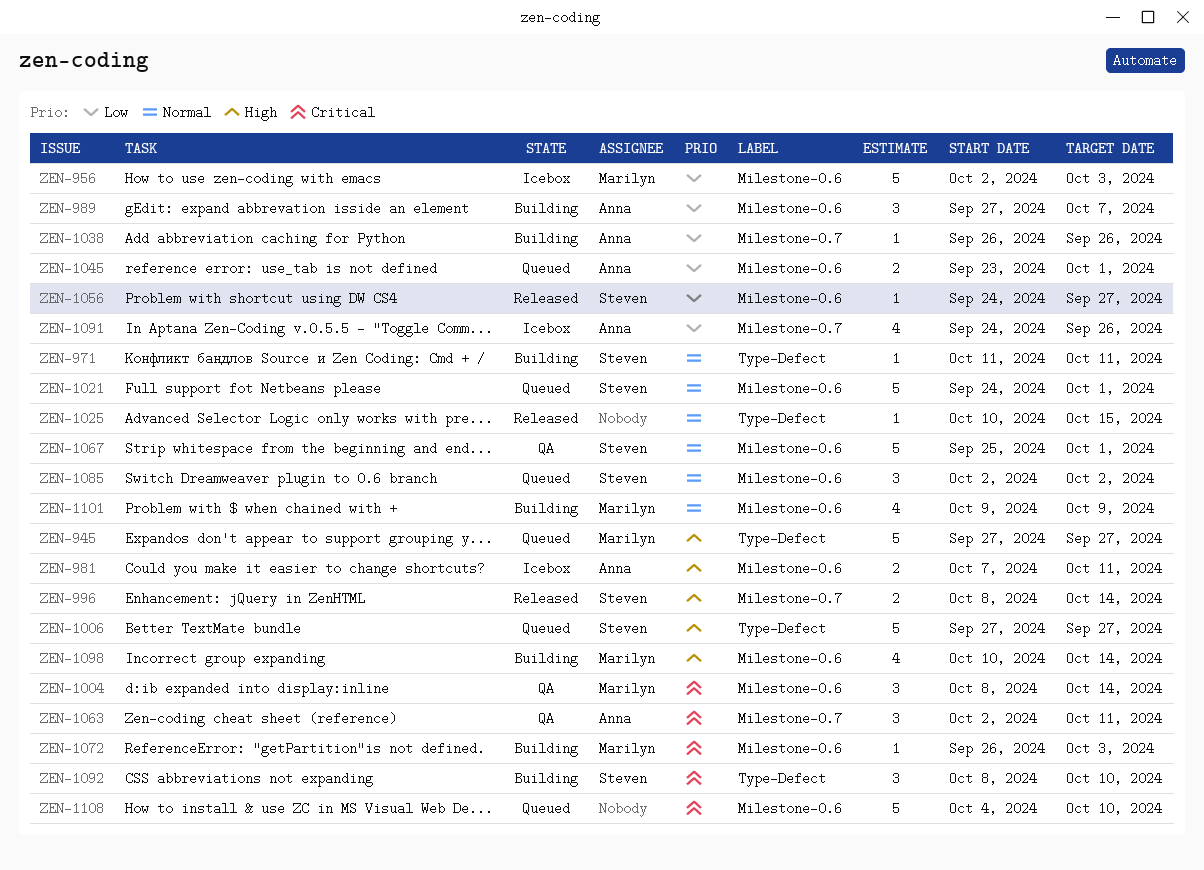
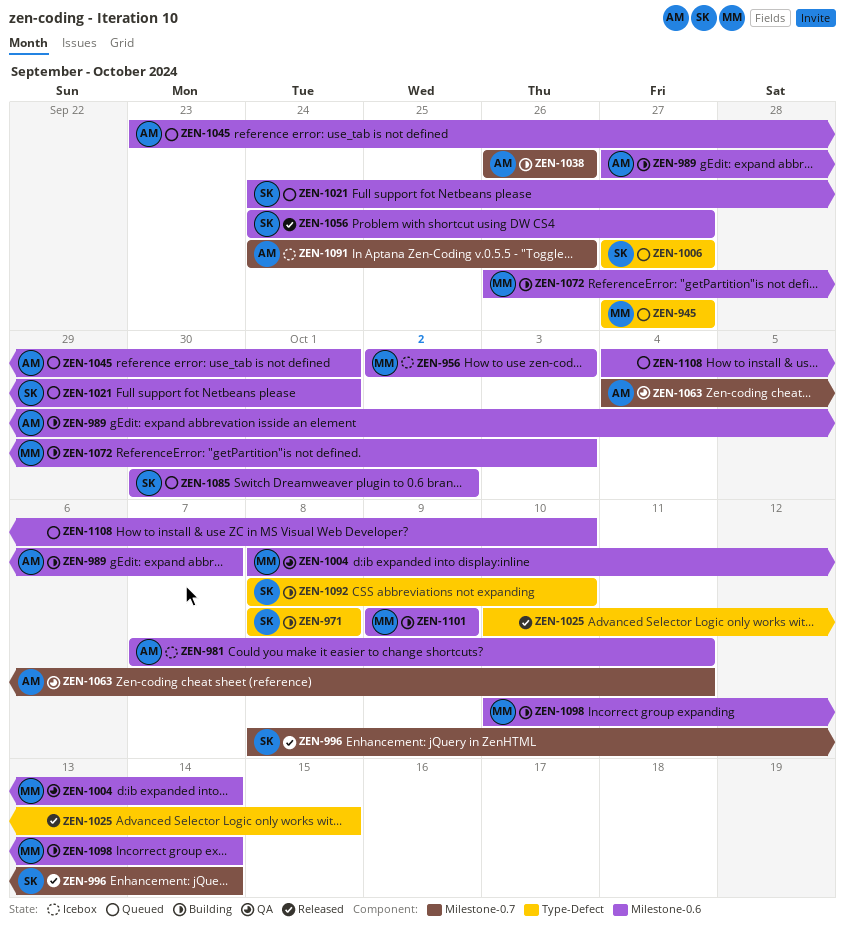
ZEN-971, start: Oct 11 -> Oct 8
ZEN-971, due: Oct 11 -> Oct 8
ZEN-1063, start: Oct 2 -> Oct 4
ZEN-1067: present -> none
ZEN-1085, start: Oct 2 -> Sep 30

